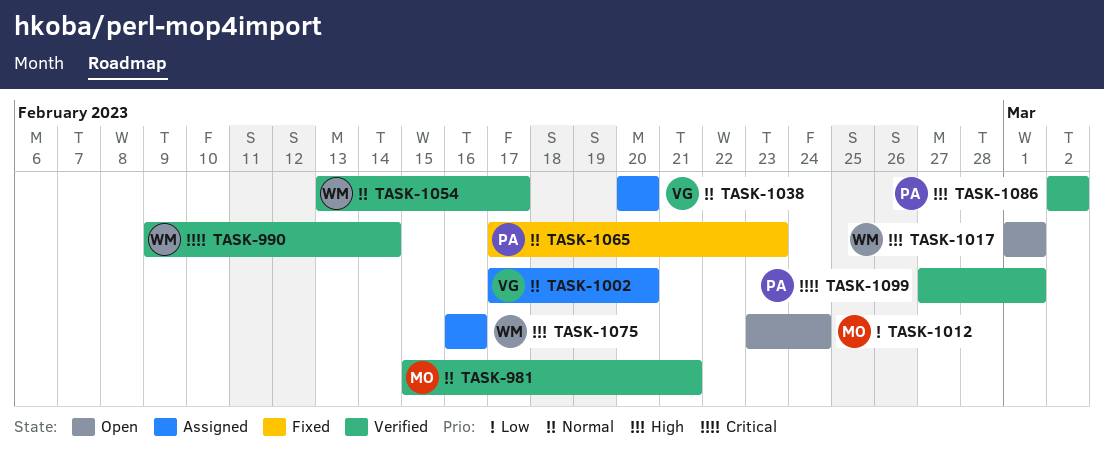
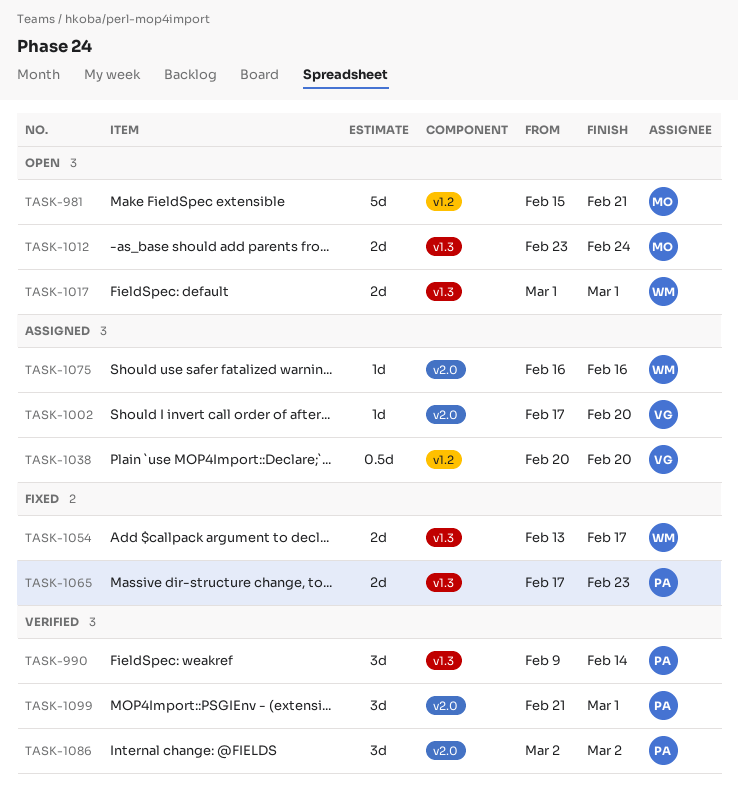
TASK-981, status: Verified -> Open
TASK-990, owner: WM -> PA
TASK-1054, status: Verified -> Fixed
TASK-1099, start: Feb 27 -> Feb 21

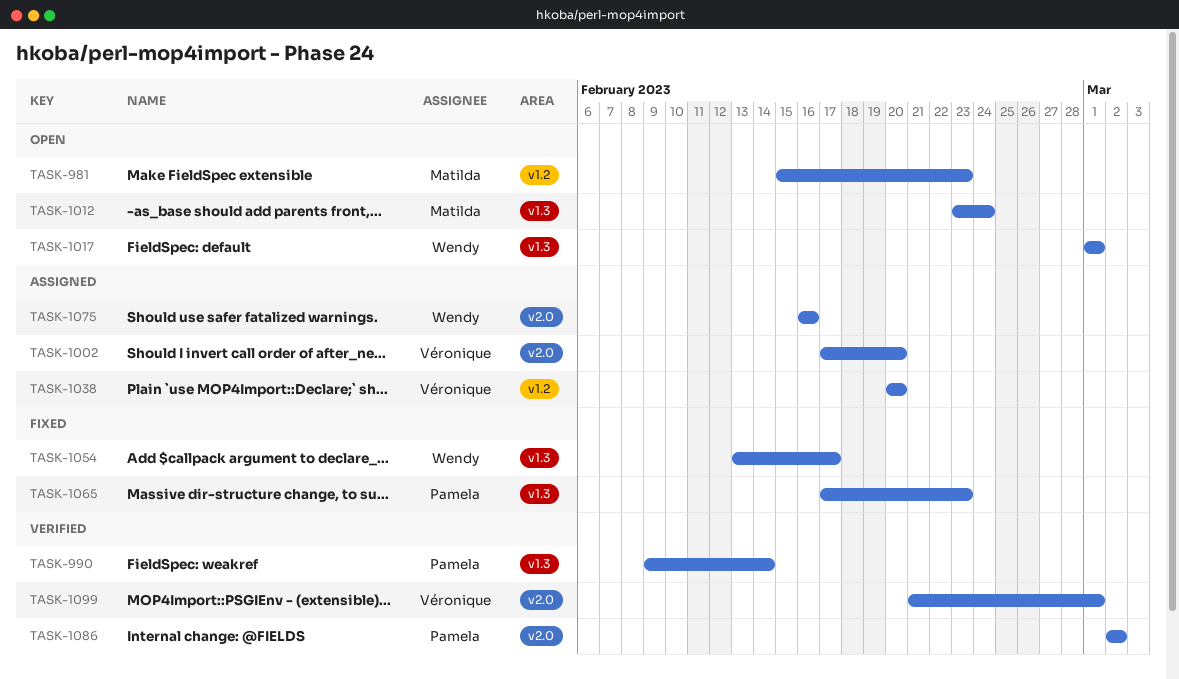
TASK-981, due: Feb 21 -> Feb 23
TASK-1099, owner: Pamela -> Véronique

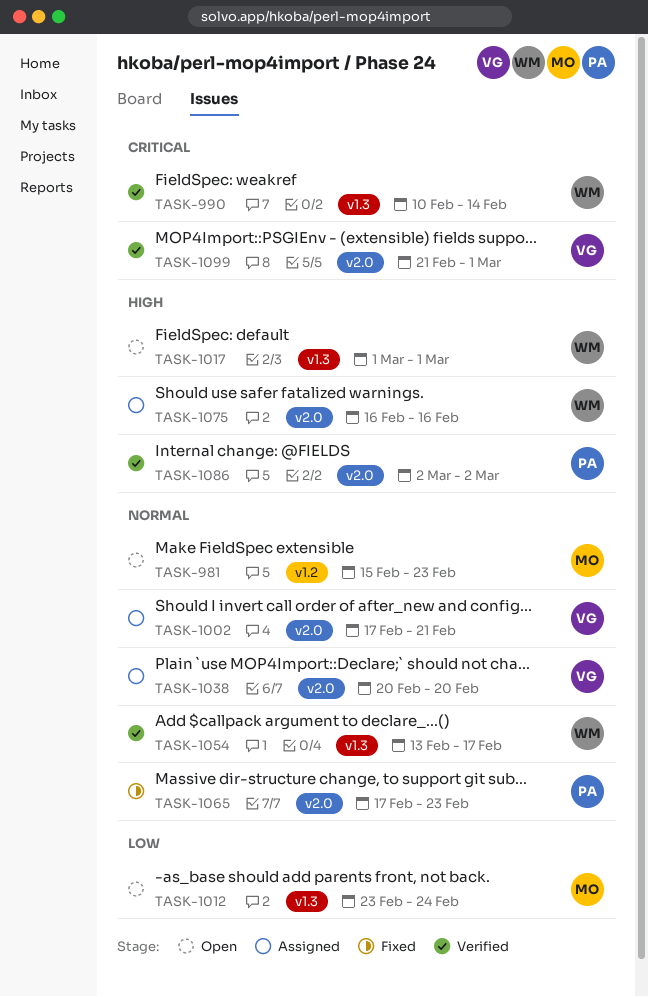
TASK-990, owner: Pamela -> Wendy
TASK-990, start: Feb 9 -> Feb 10
TASK-1002, due: Feb 20 -> Feb 21
TASK-1038, label: v1.2 -> v2.0
TASK-1054, status: Fixed -> Verified
TASK-1065, label: v1.3 -> v2.0

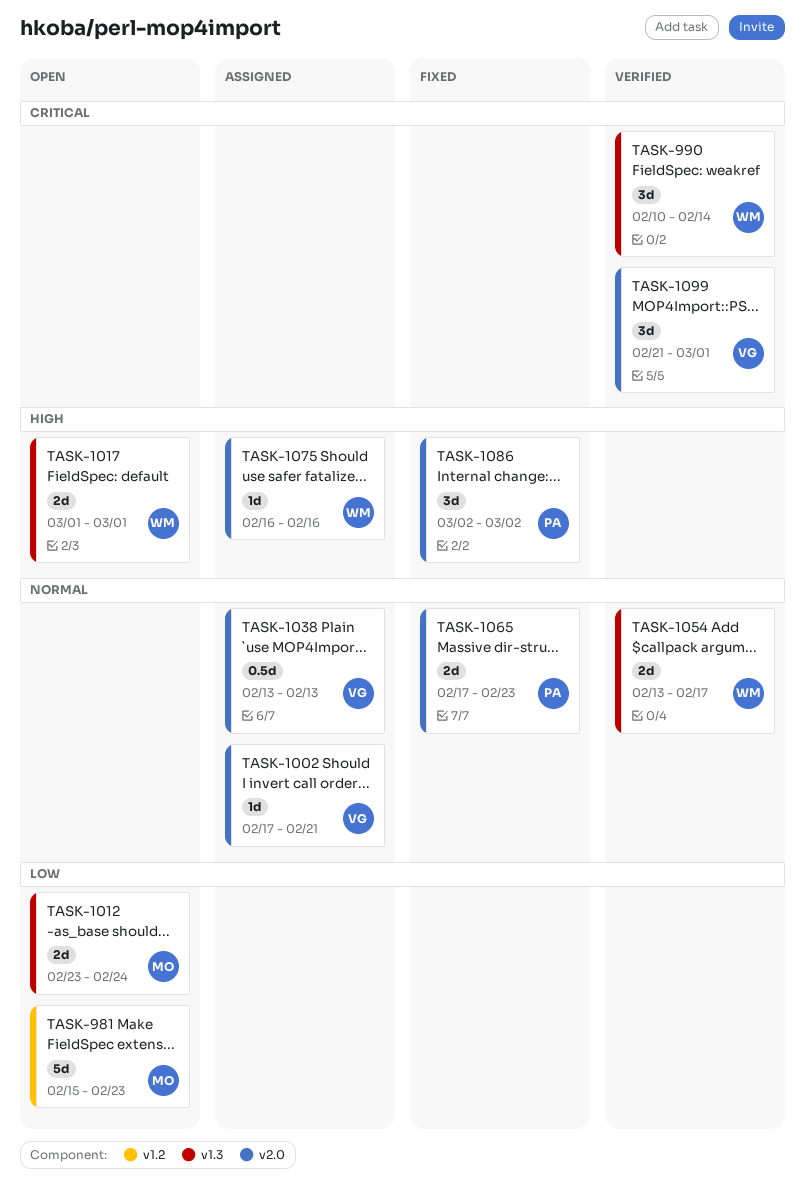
TASK-981, priority: Normal -> Low
TASK-1038, start: Feb 20 -> Feb 13
TASK-1038, due: Feb 20 -> Feb 13
TASK-1086, status: Verified -> Fixed

